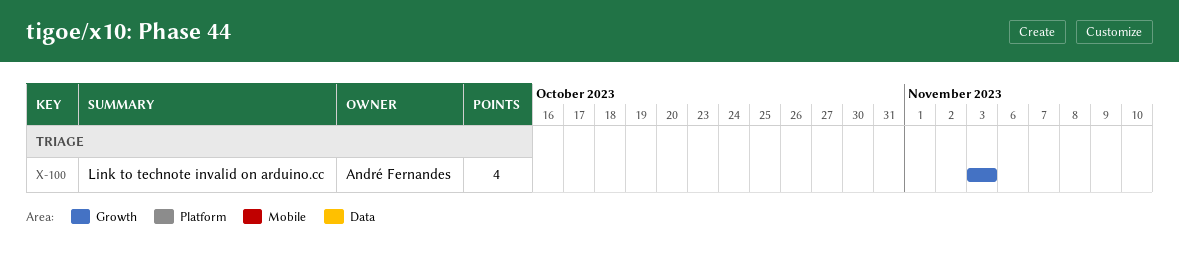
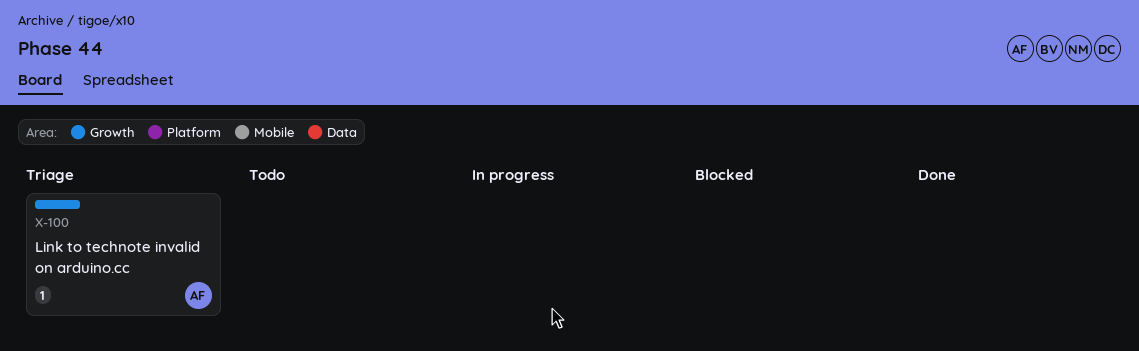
X-100, estimate: 4 -> 1

